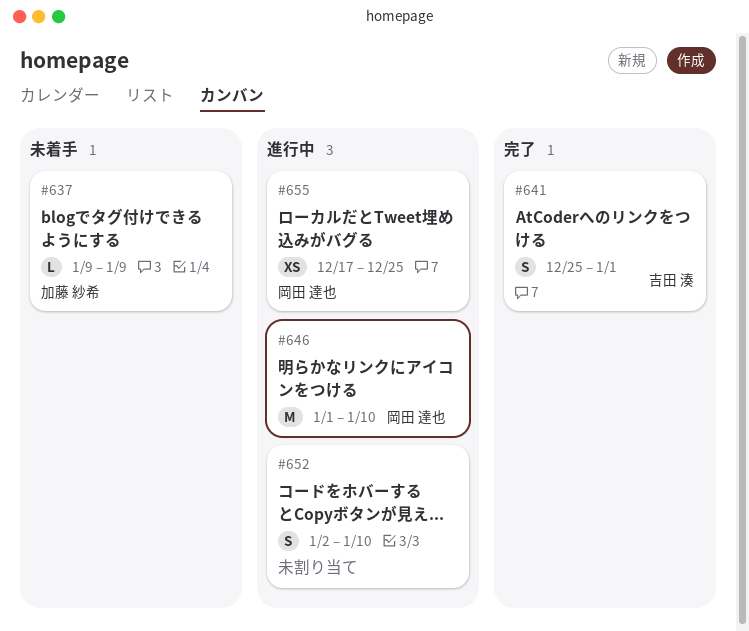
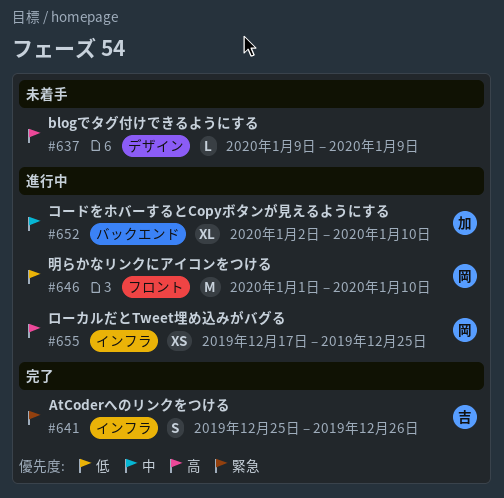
#637, owner: 加藤 紗希 -> none
#641, due: Jan 1 -> Dec 26
#652, owner: none -> 加藤 紗希
#652, estimate: S -> XL

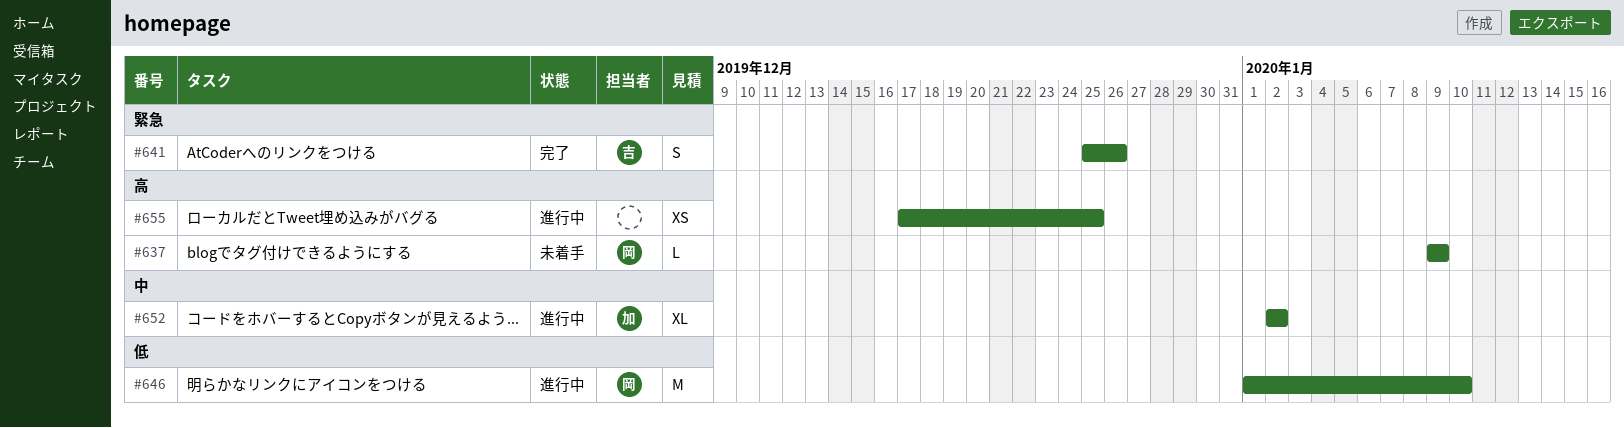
#637, owner: none -> 岡
#652, due: Jan 10 -> Jan 2
#655, owner: 岡 -> none

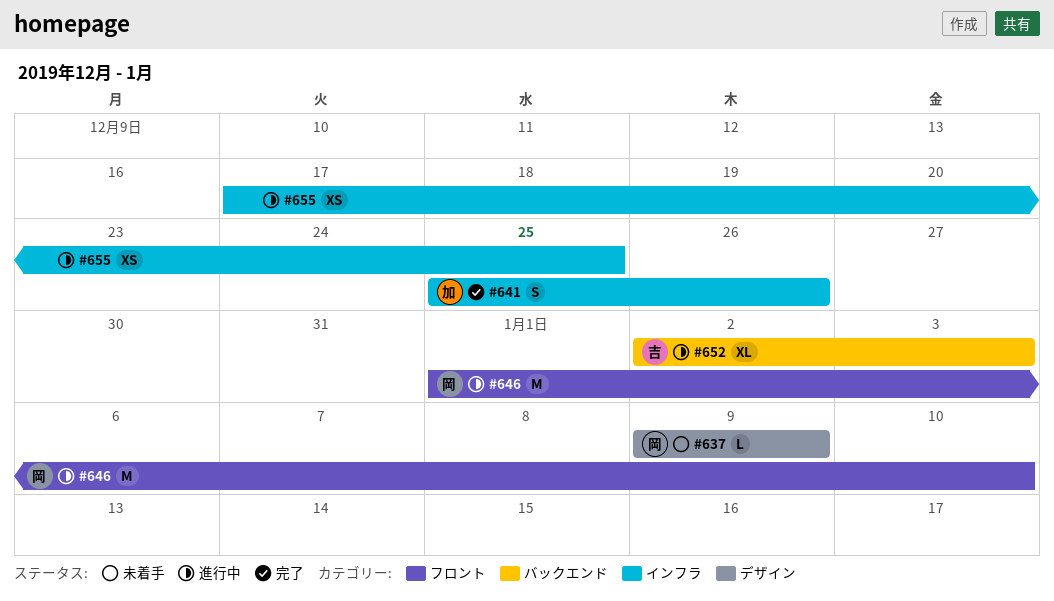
#641, owner: 吉 -> 加
#652, owner: 加 -> 吉
#652, due: Jan 2 -> Jan 3

